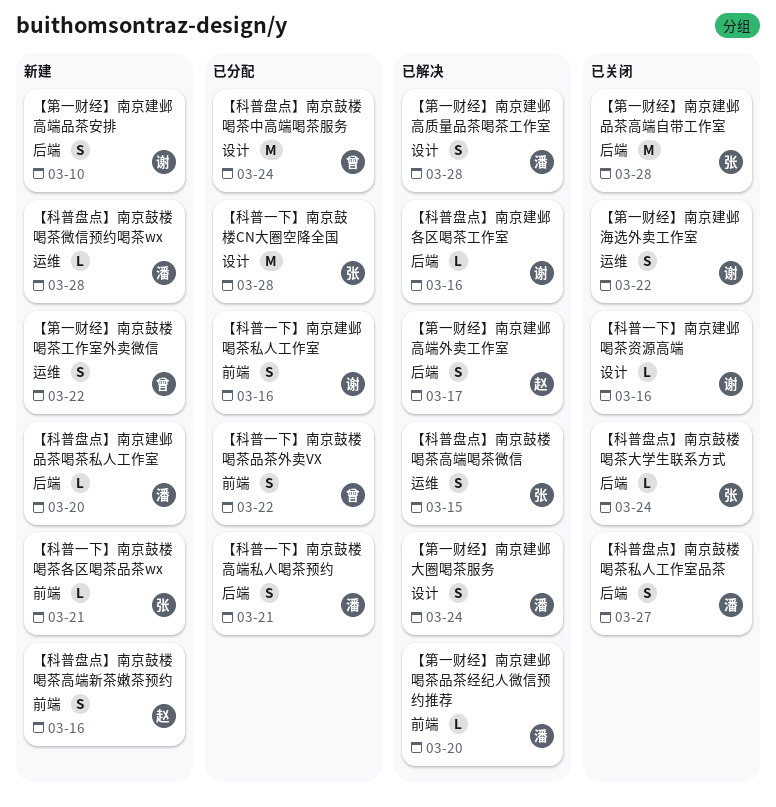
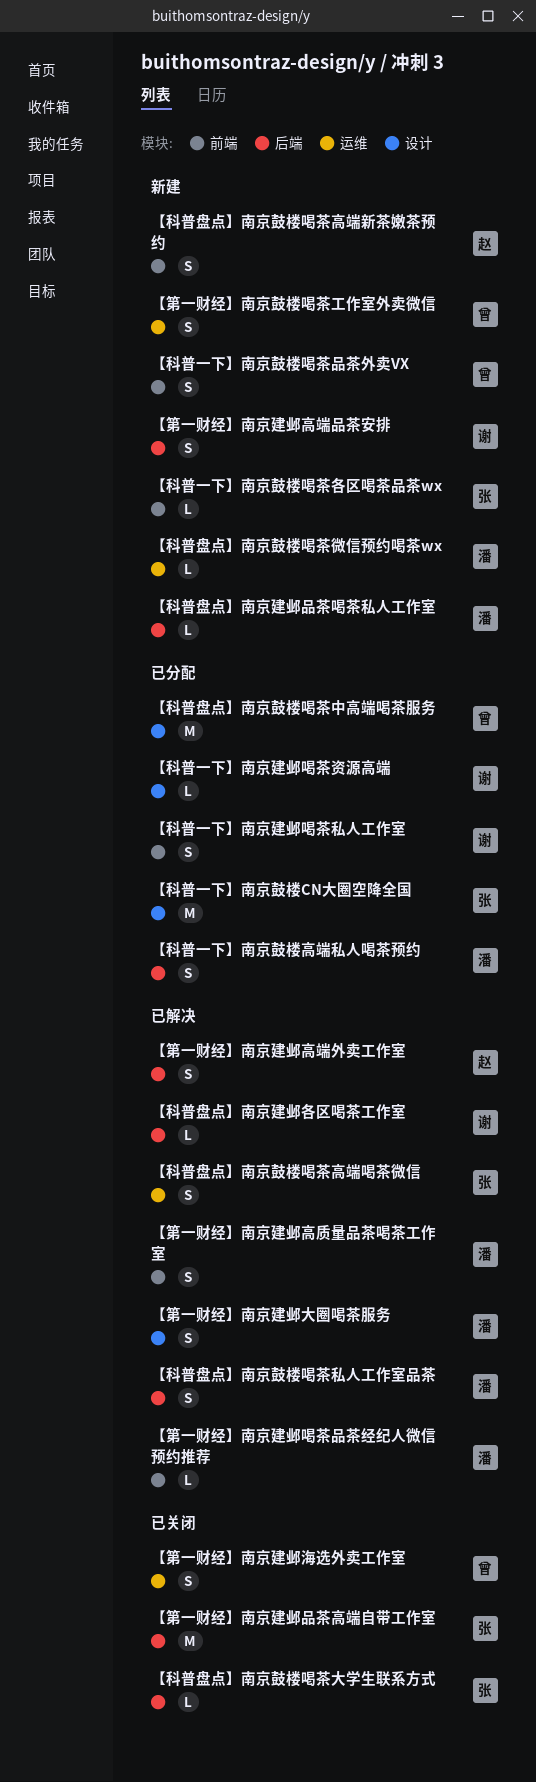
【科普一下】南京建邺喝茶资源高端, status: 已关闭 -> 已分配
【科普一下】南京鼓楼喝茶品茶外卖VX, status: 已分配 -> 新建
【科普盘点】南京鼓楼喝茶私人工作室品茶, status: 已关闭 -> 已解决
【第一财经】南京建邺海选外卖工作室, owner: 谢 -> 曾
【第一财经】南京建邺高质量品茶喝茶工作室, label: 设计 -> 前端

